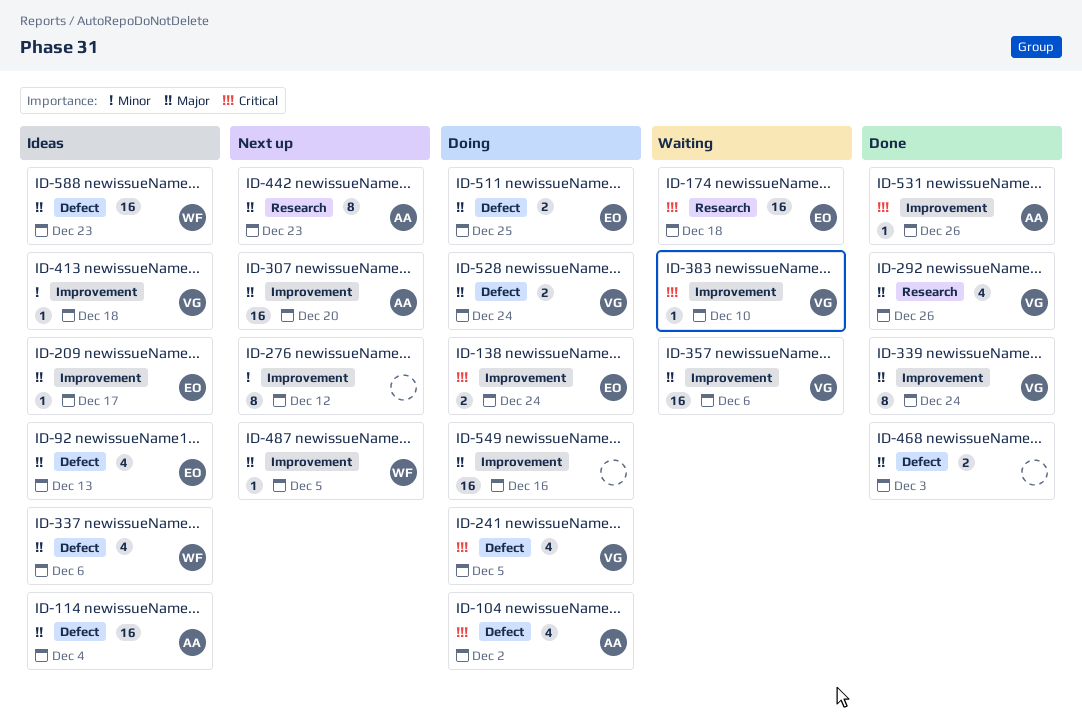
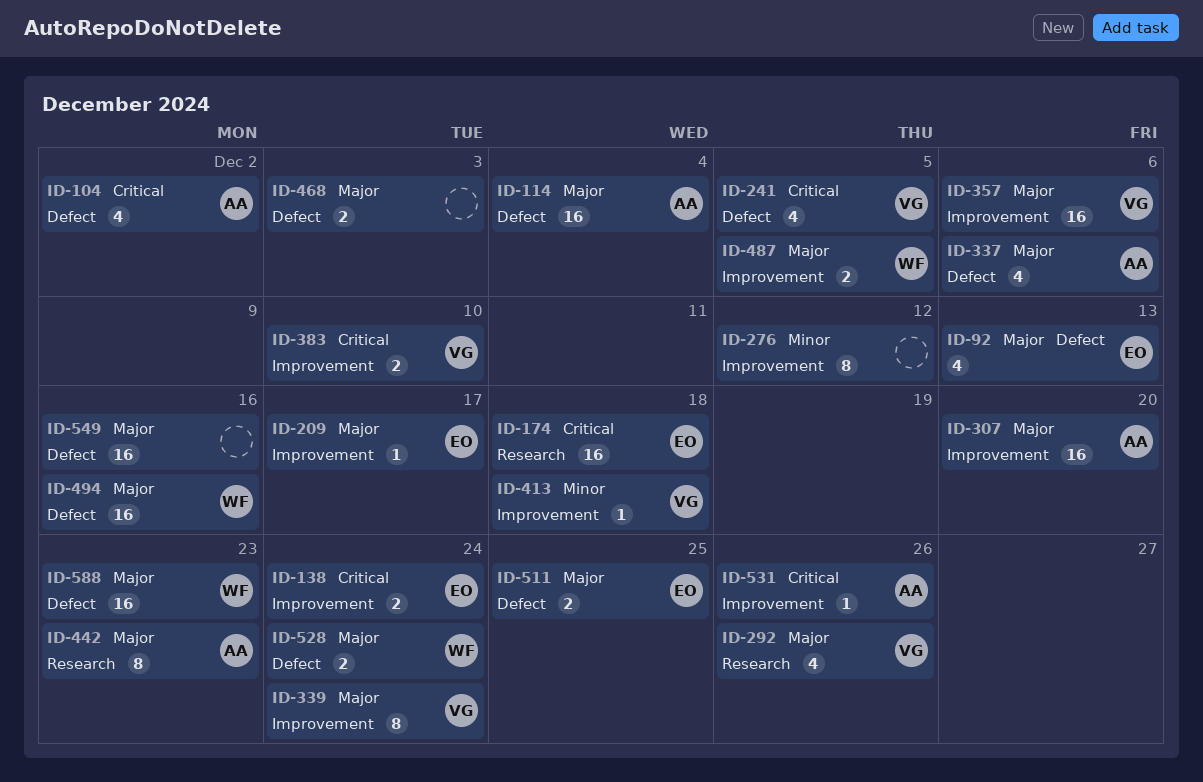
ID-337, owner: WF -> AA
ID-383, estimate: 1 -> 2
ID-487, estimate: 1 -> 2
ID-494: none -> present
ID-528, owner: VG -> WF
ID-549, label: Improvement -> Defect

